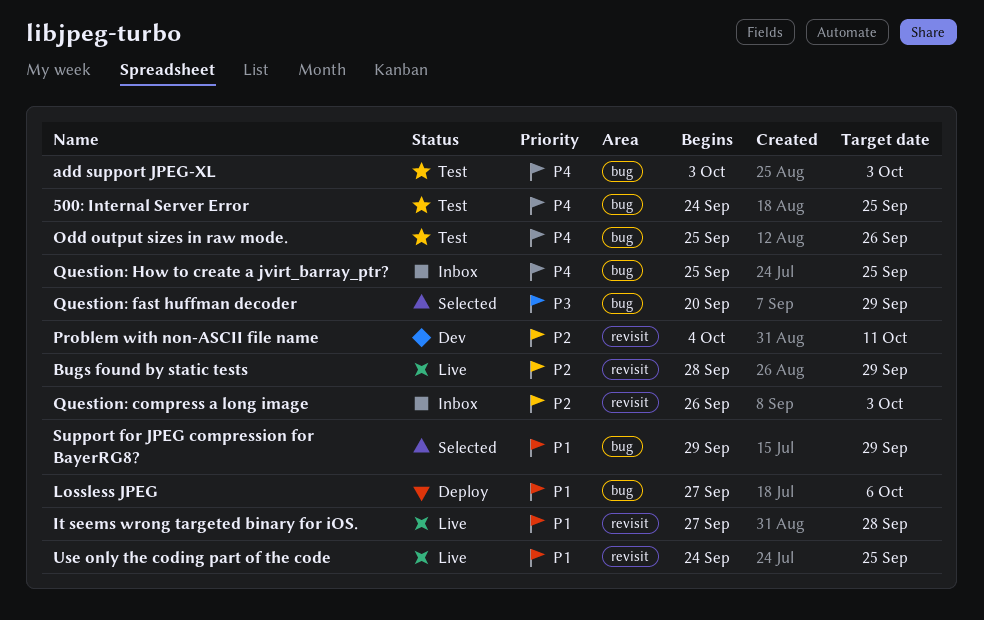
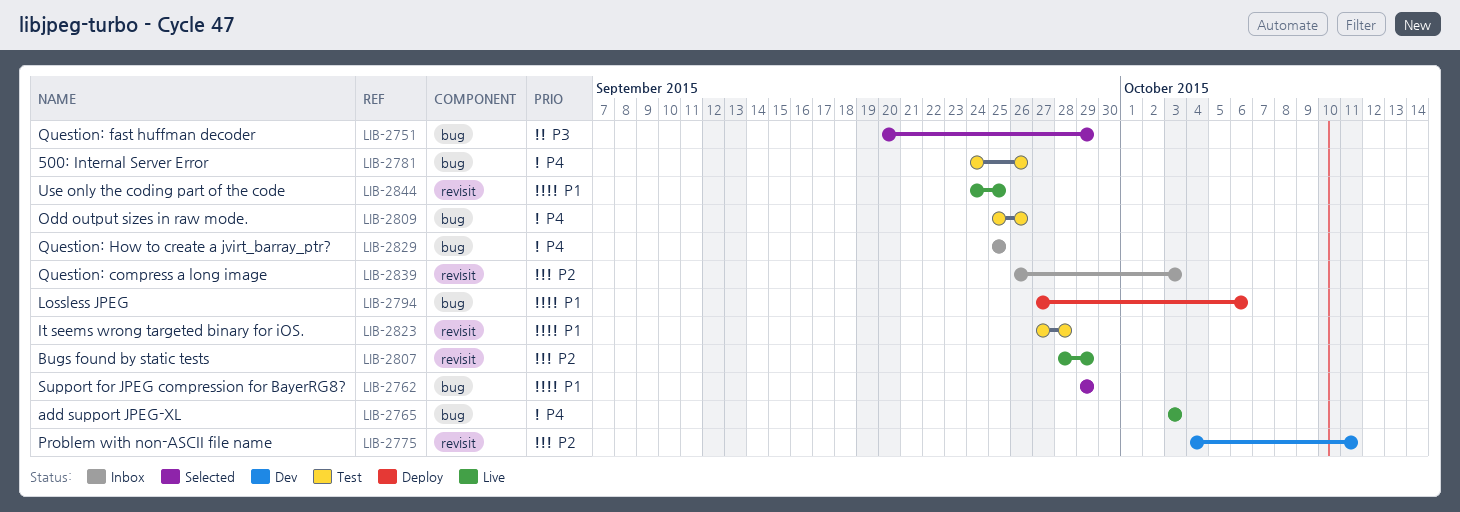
500: Internal Server Error, due: Sep 25 -> Sep 26
add support JPEG-XL, status: Test -> Live
It seems wrong targeted binary for iOS., status: Live -> Test

